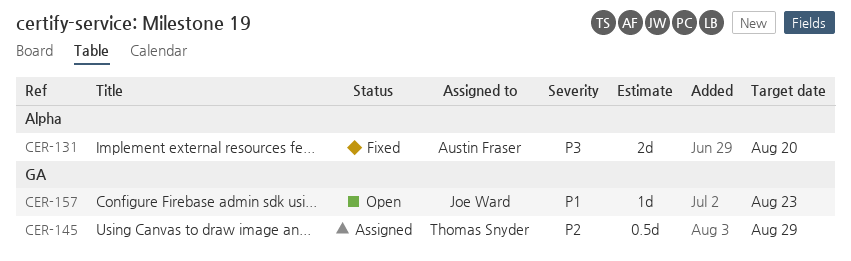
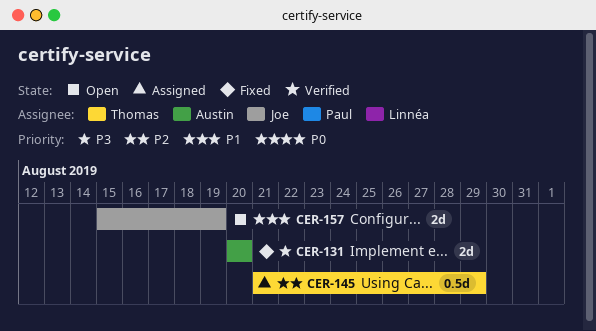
CER-157, estimate: 1d -> 2d
CER-157, due: Aug 23 -> Aug 19

